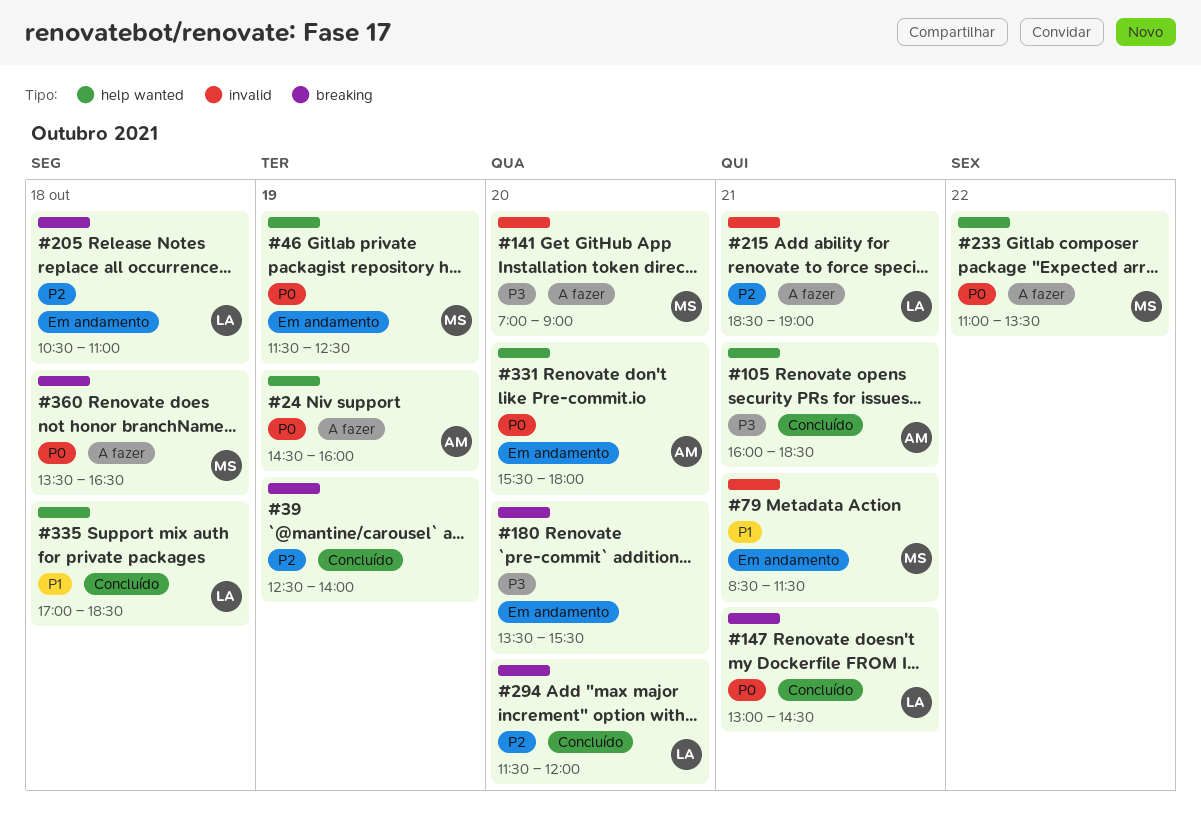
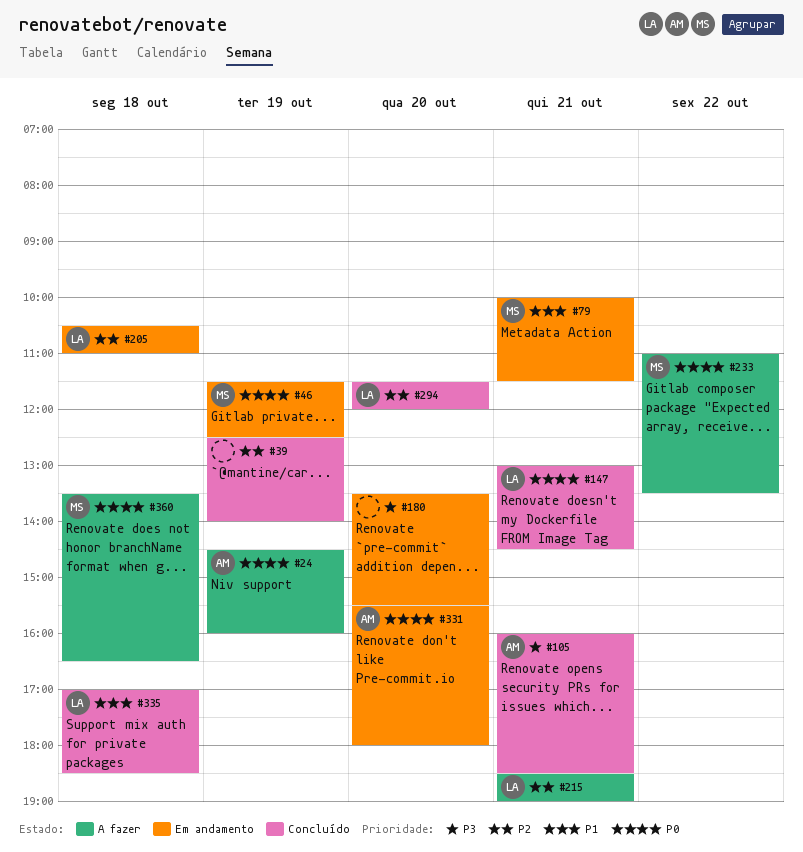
#79, begins: 08:30 -> 10:00
#141: present -> none

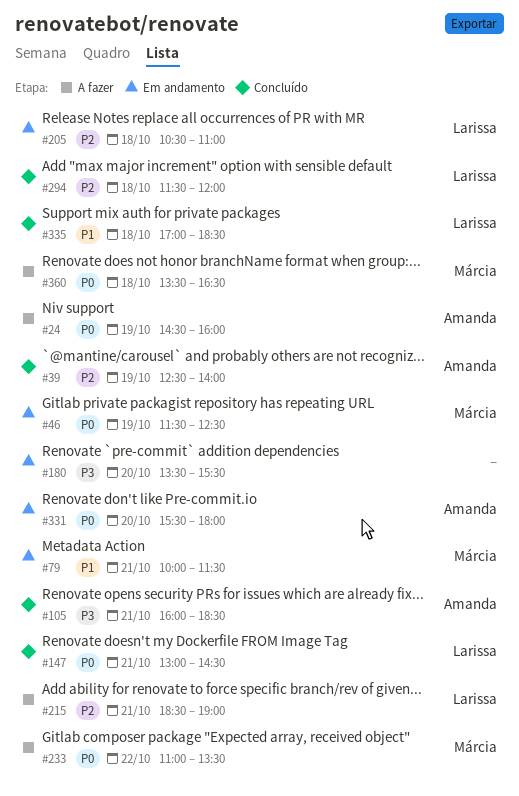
#39, owner: none -> Amanda
#294, day: Oct 20 -> Oct 18

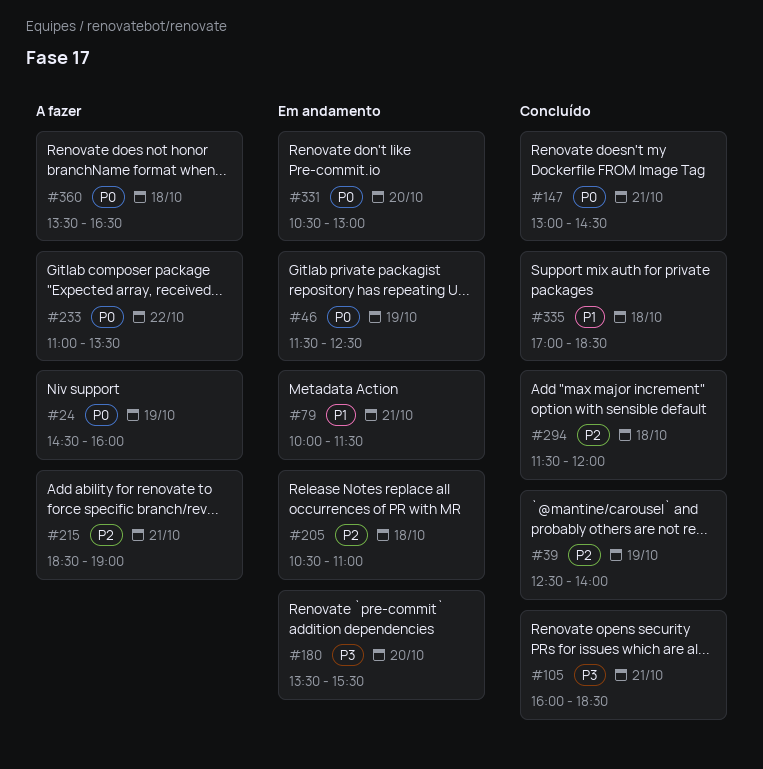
#331, begins: 15:30 -> 10:30
#331, ends: 18:00 -> 13:00

